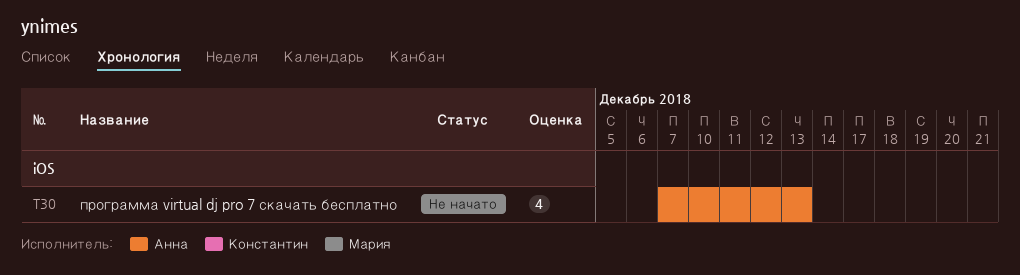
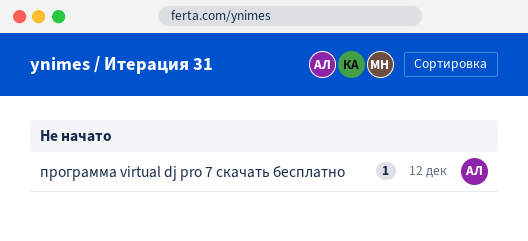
программа virtual dj pro 7 скачать бесплатно, estimate: 4 -> 1
программа virtual dj pro 7 скачать бесплатно, due: Dec 13 -> Dec 12

